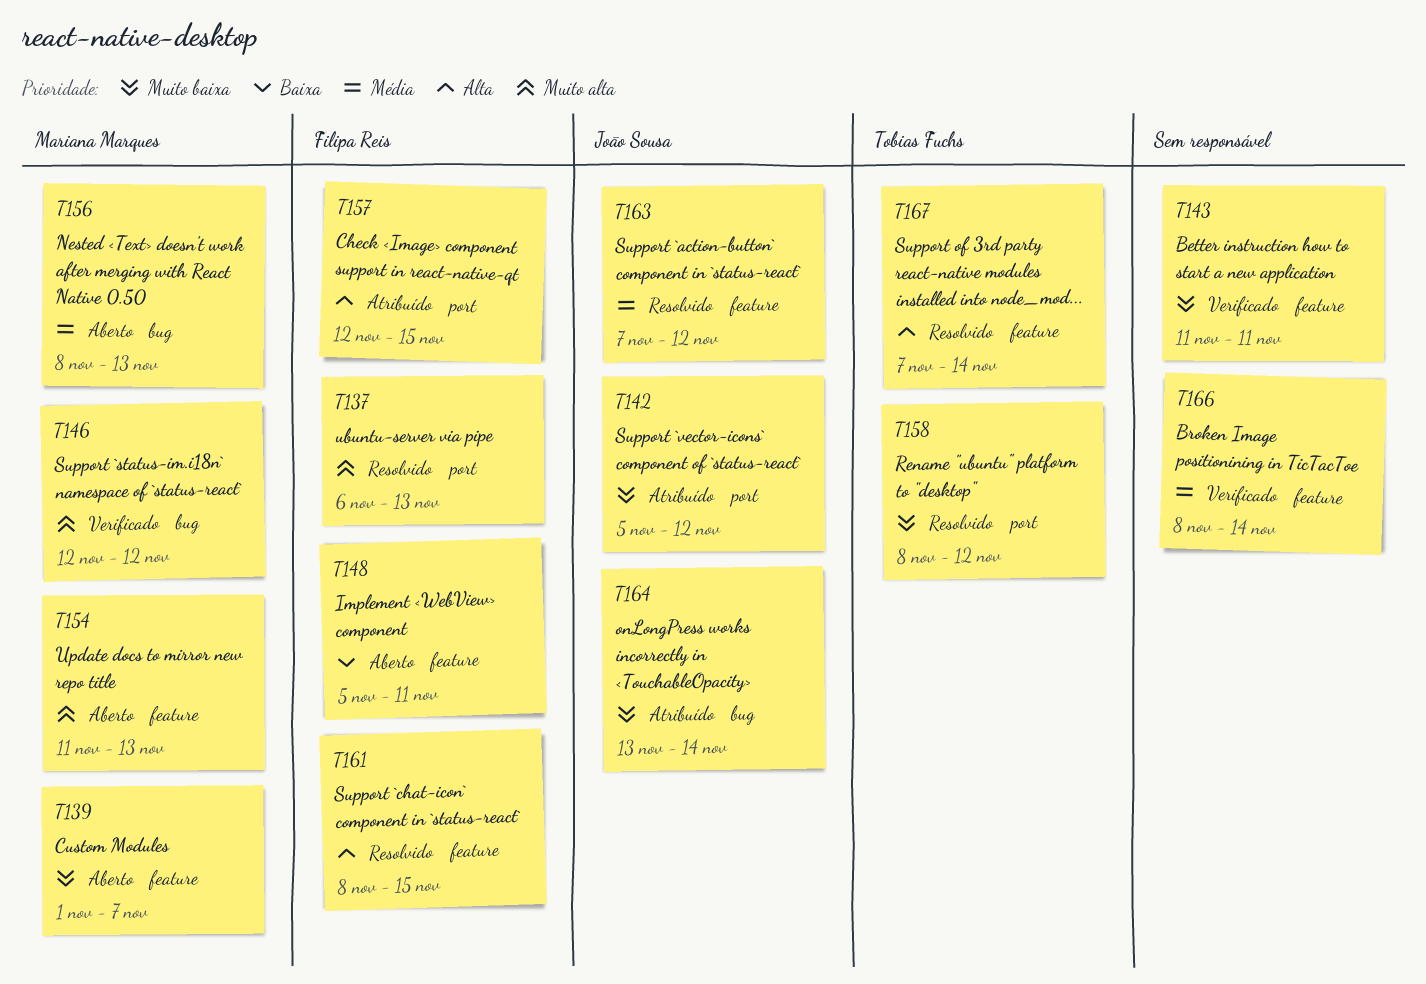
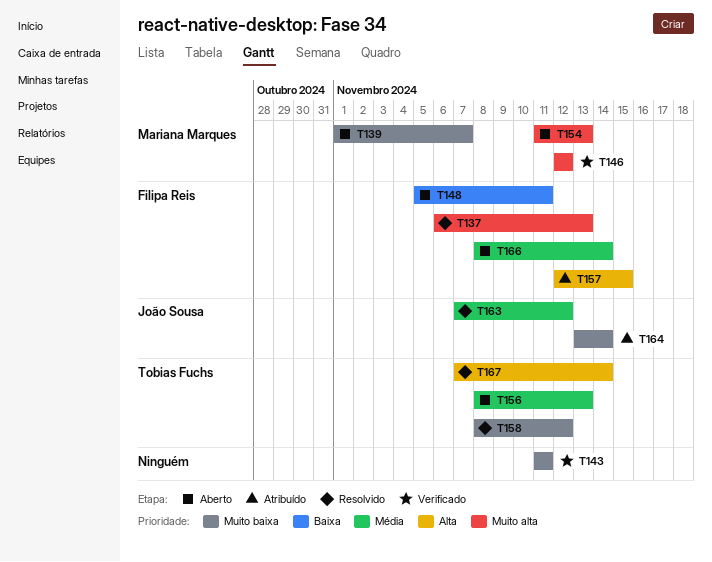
T142: present -> none
T156, owner: Mariana Marques -> Tobias Fuchs
T161: present -> none
T166, status: Verificado -> Aberto
T166, owner: none -> Filipa Reis

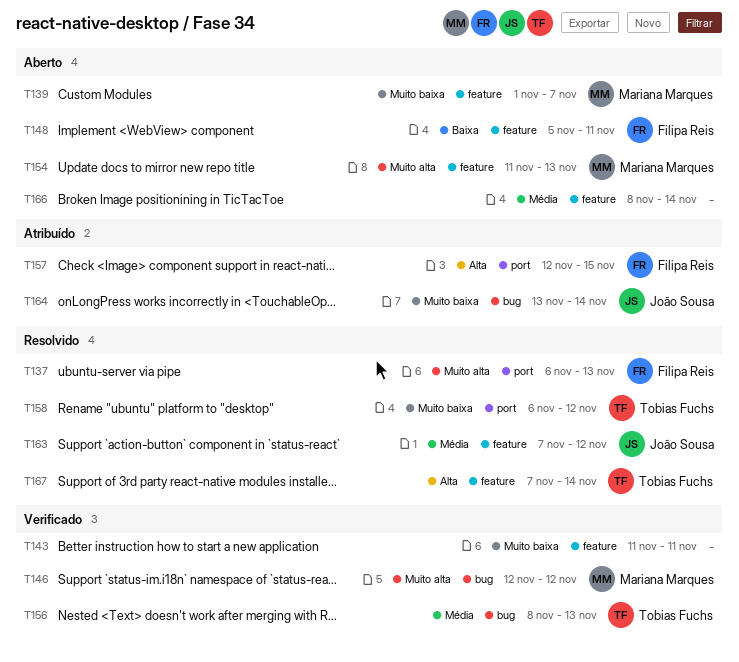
T156, status: Aberto -> Verificado
T158, start: Nov 8 -> Nov 6
T166, owner: Filipa Reis -> none

